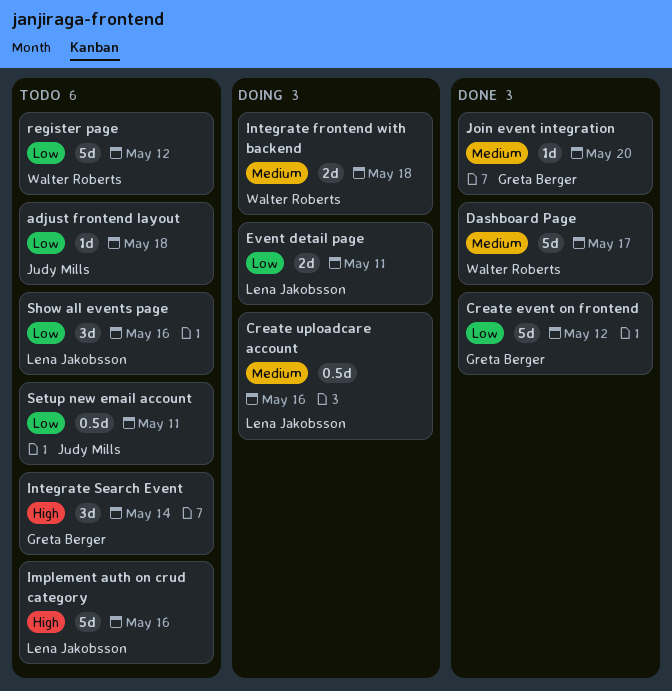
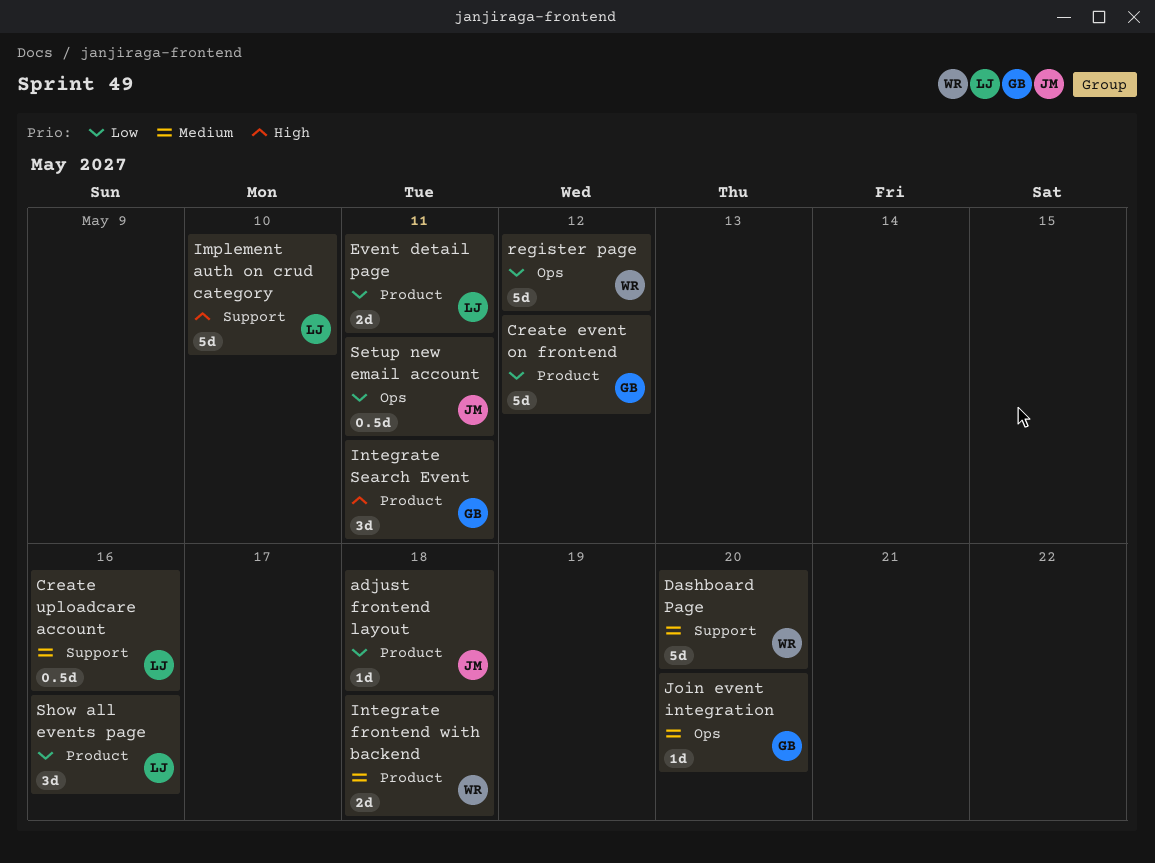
Dashboard Page, due: May 17 -> May 20
Implement auth on crud category, due: May 16 -> May 10
Integrate Search Event, due: May 14 -> May 11

